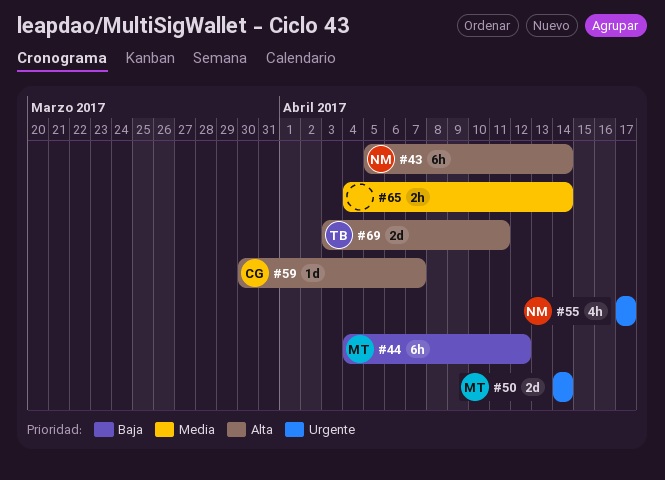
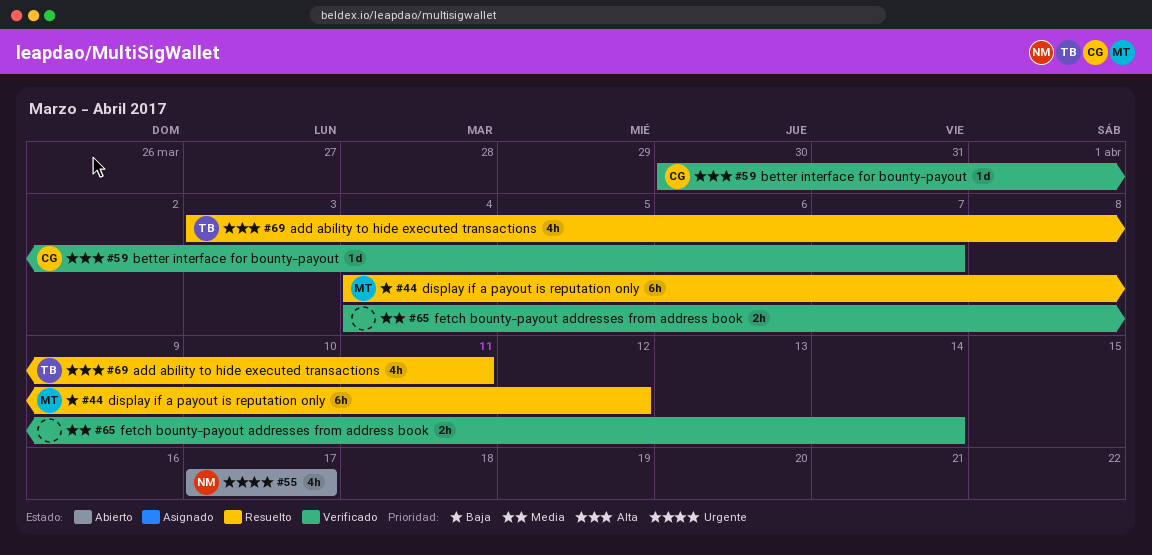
#43: present -> none
#50: present -> none
#69, estimate: 2d -> 4h

